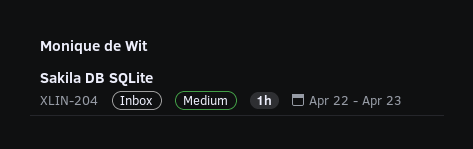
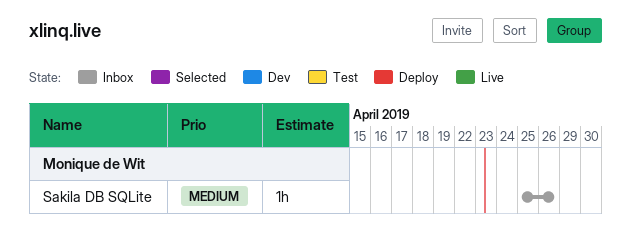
Sakila DB SQLite, start: Apr 22 -> Apr 25
Sakila DB SQLite, due: Apr 23 -> Apr 26

